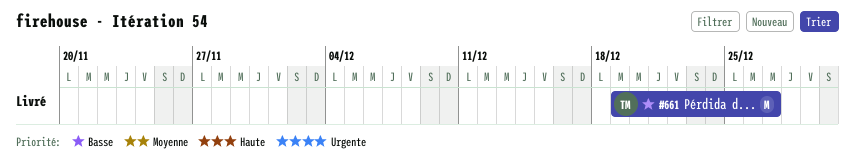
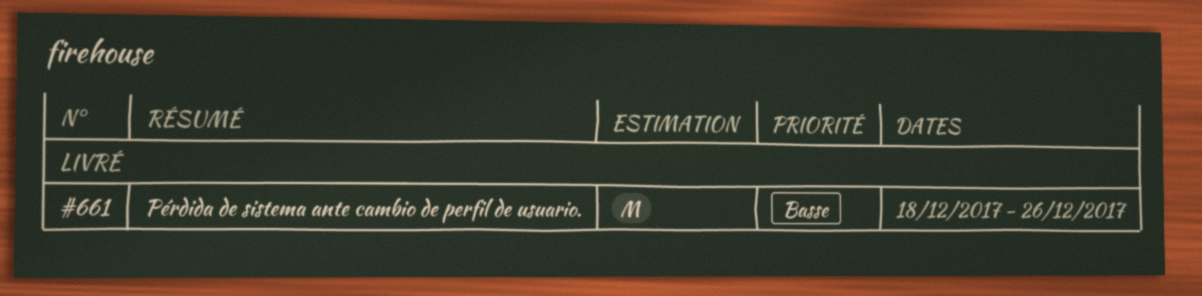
#661, start: Dec 19 -> Dec 18
#661, due: Dec 27 -> Dec 26

